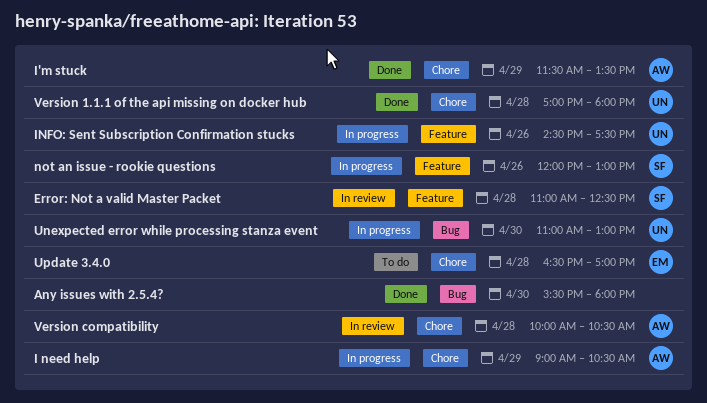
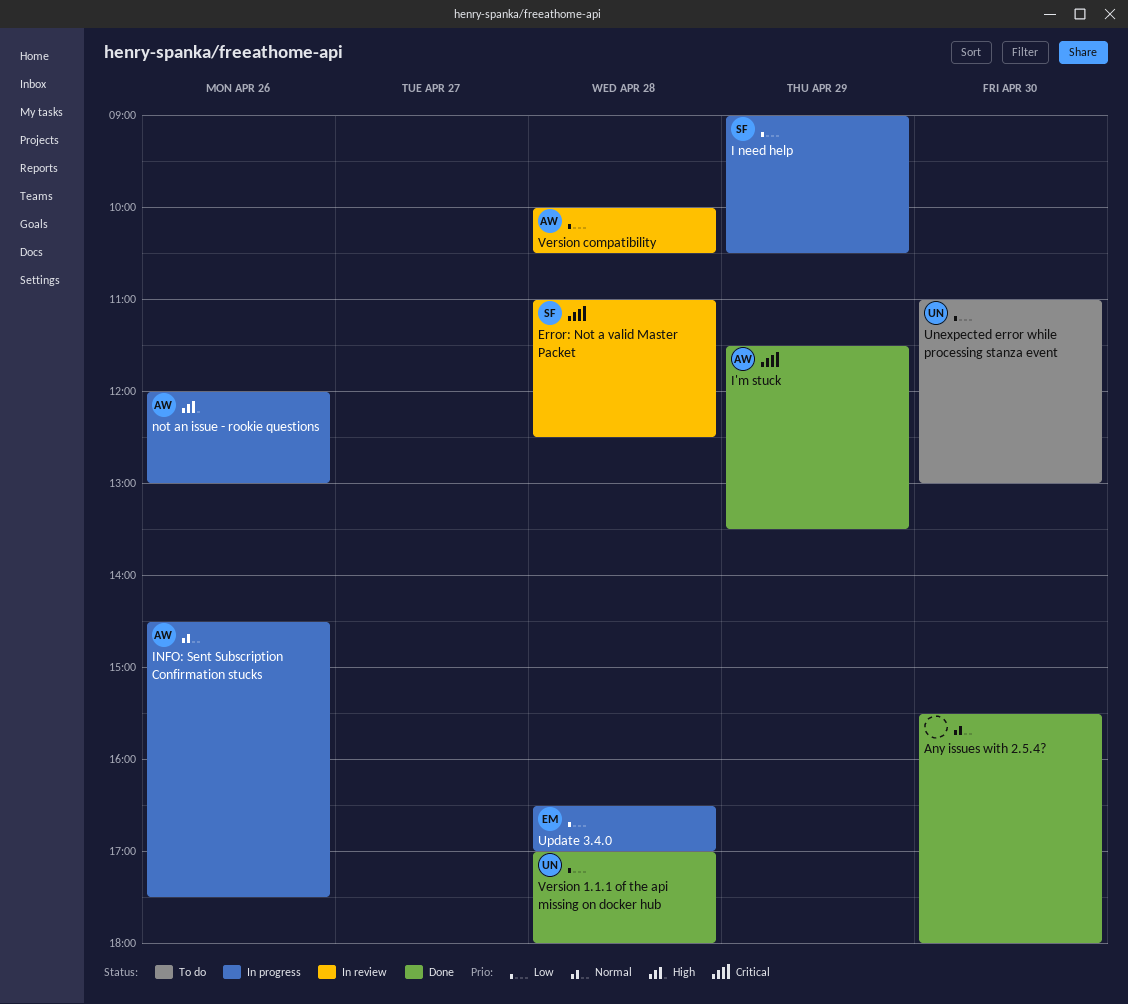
I need help, owner: AW -> SF
INFO: Sent Subscription Confirmation stucks, owner: UN -> AW
not an issue - rookie questions, owner: SF -> AW
Unexpected error while processing stanza event, status: In progress -> To do
Update 3.4.0, status: To do -> In progress

